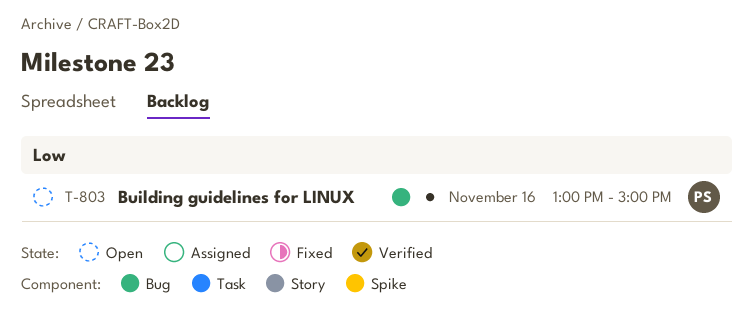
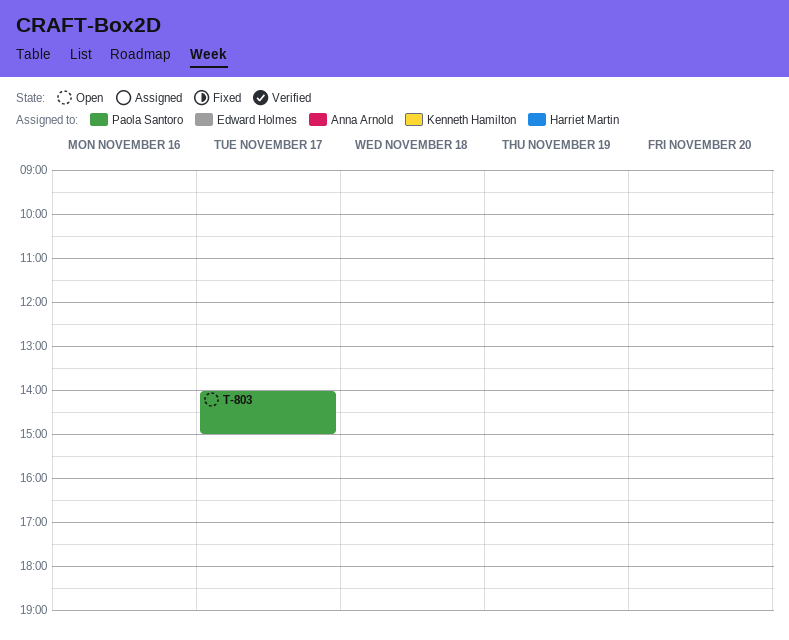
T-803, day: Nov 16 -> Nov 17
T-803, begins: 13:00 -> 14:00

